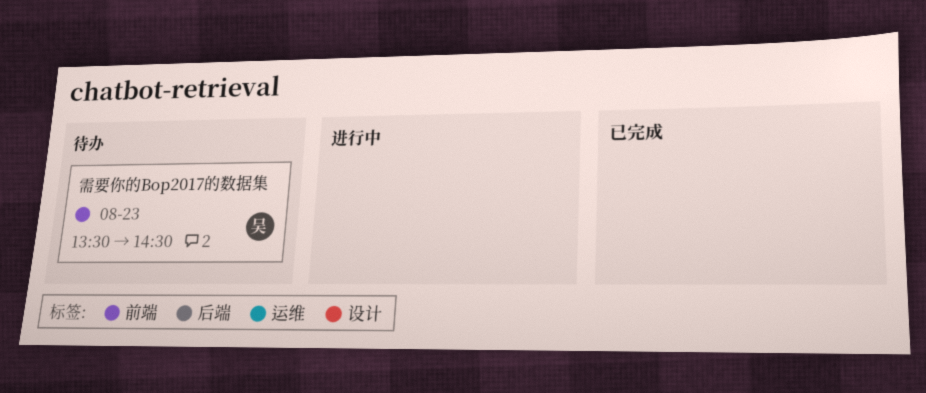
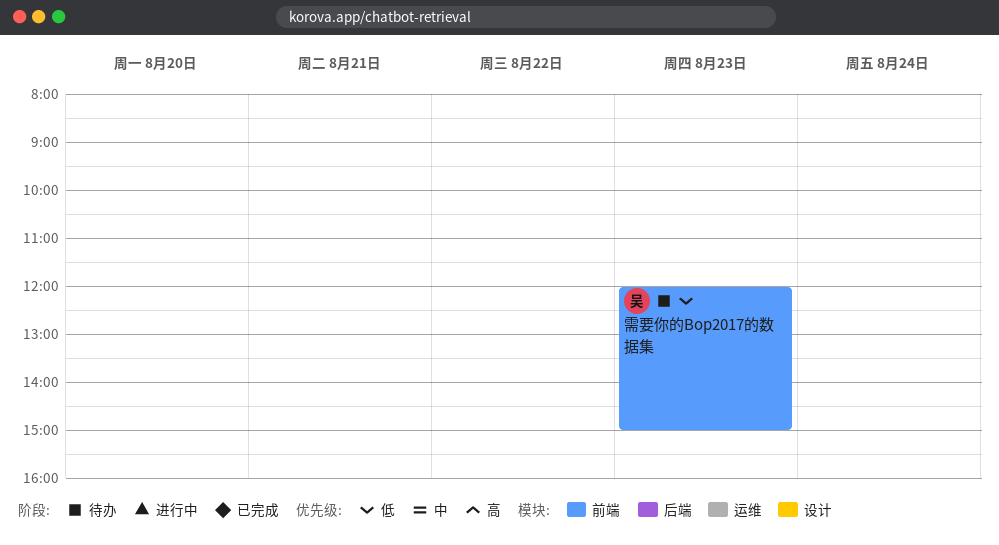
需要你的Bop2017的数据集, begins: 13:30 -> 12:00
需要你的Bop2017的数据集, ends: 14:30 -> 15:00

